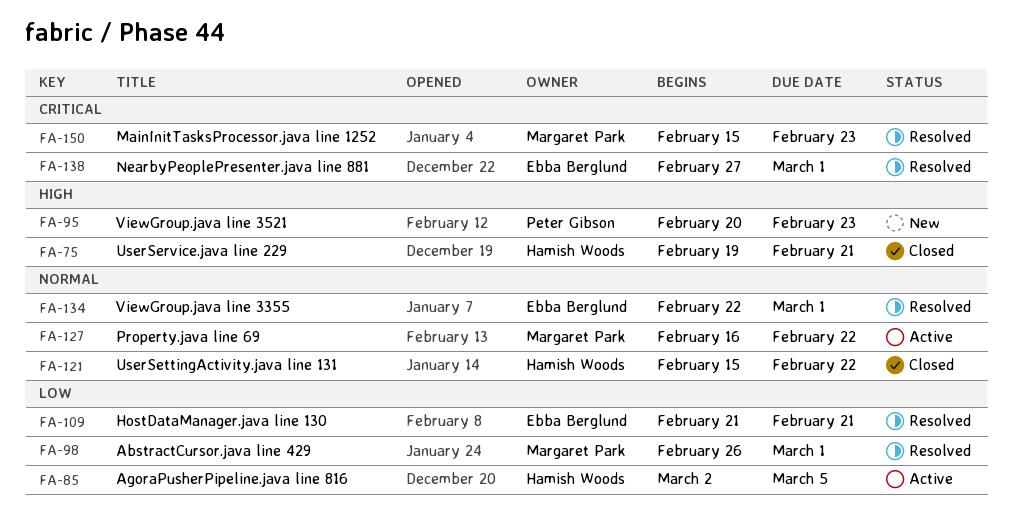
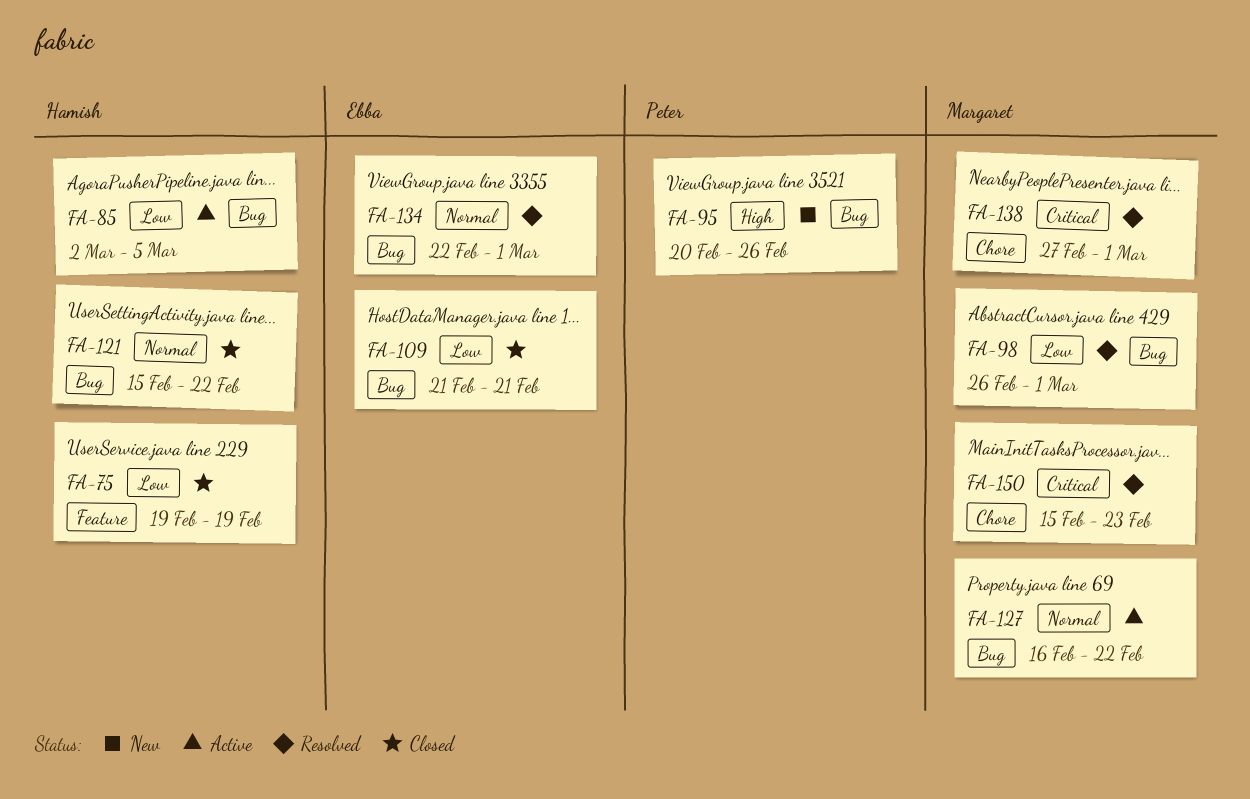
FA-75, priority: High -> Low
FA-75, due: Feb 21 -> Feb 19
FA-95, due: Feb 23 -> Feb 26
FA-109, status: Resolved -> Closed
FA-138, owner: Ebba Berglund -> Margaret Park

